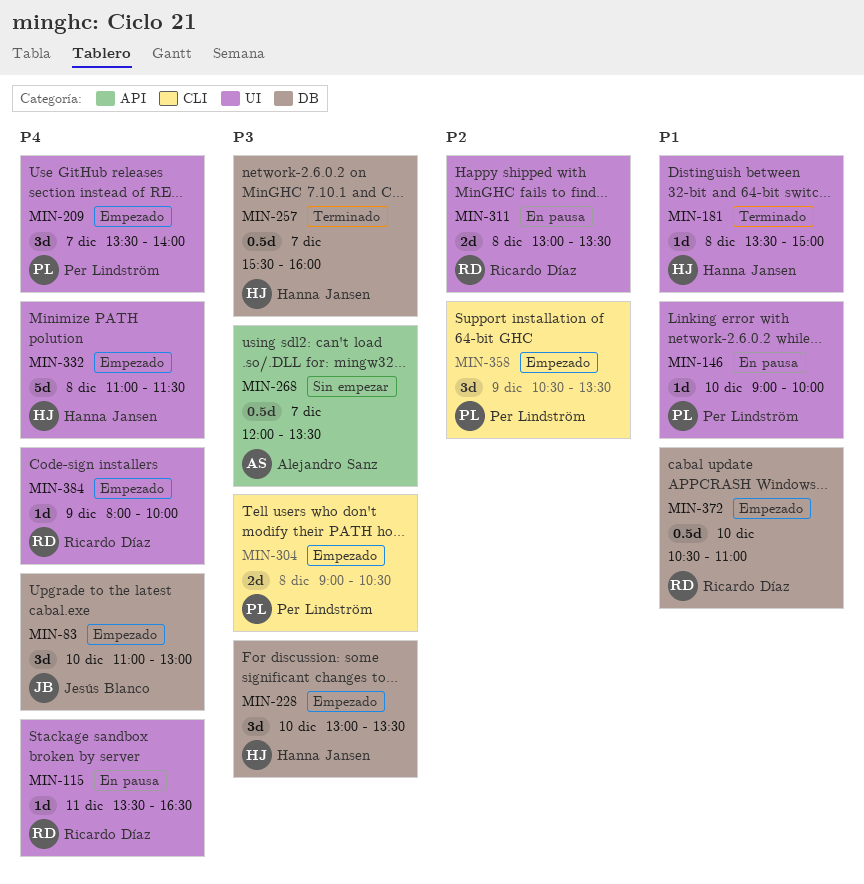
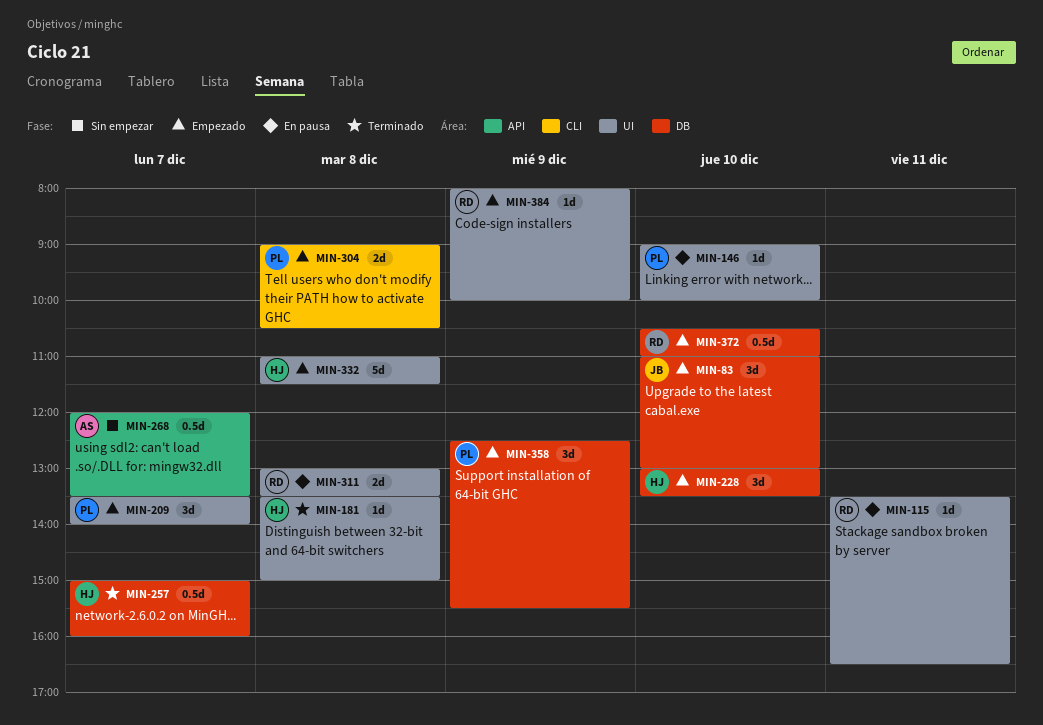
MIN-257, begins: 15:30 -> 15:00
MIN-358, label: CLI -> DB
MIN-358, begins: 10:30 -> 12:30
MIN-358, ends: 13:30 -> 15:30

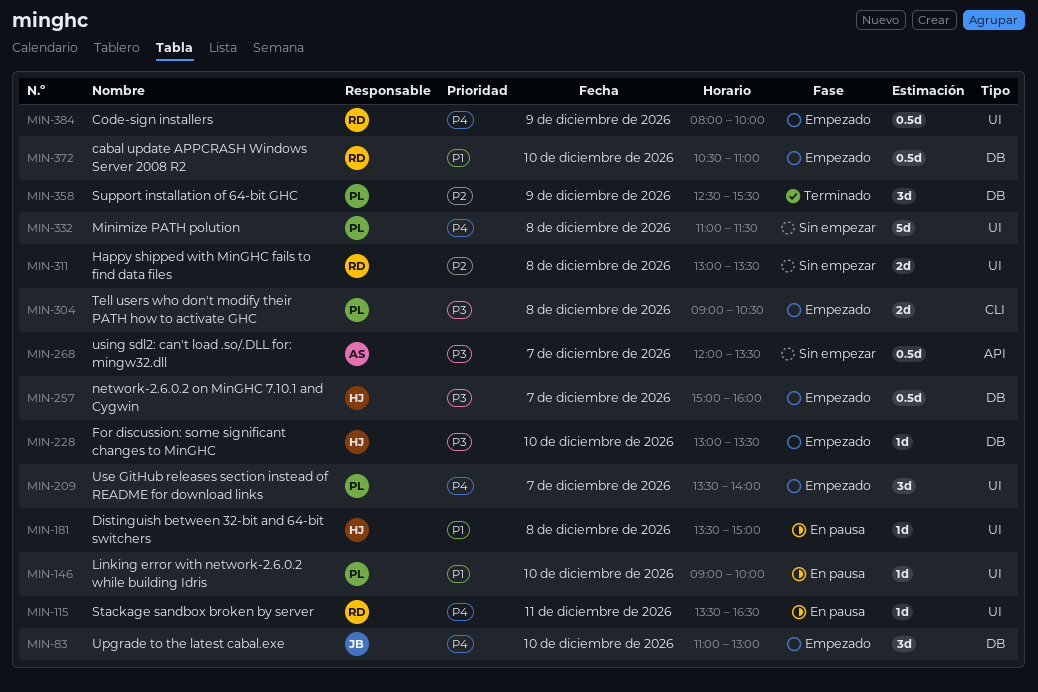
MIN-181, status: Terminado -> En pausa
MIN-228, estimate: 3d -> 1d
MIN-257, status: Terminado -> Empezado
MIN-311, status: En pausa -> Sin empezar
MIN-332, status: Empezado -> Sin empezar
MIN-332, owner: HJ -> PL
MIN-358, status: Empezado -> Terminado
MIN-384, estimate: 1d -> 0.5d

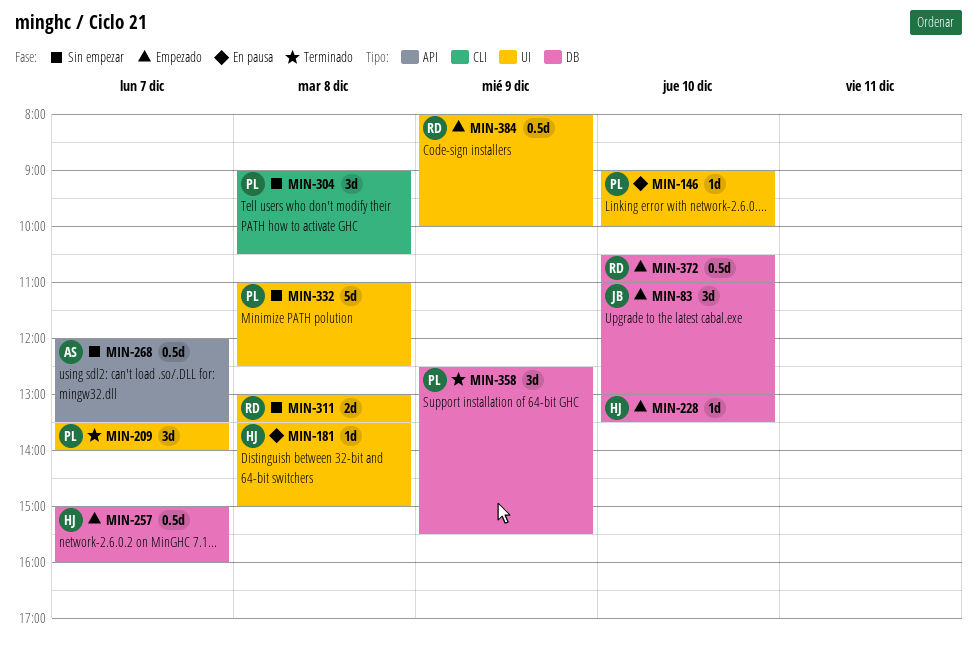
MIN-115: present -> none
MIN-209, status: Empezado -> Terminado
MIN-304, status: Empezado -> Sin empezar
MIN-304, estimate: 2d -> 3d
MIN-332, ends: 11:30 -> 12:30

